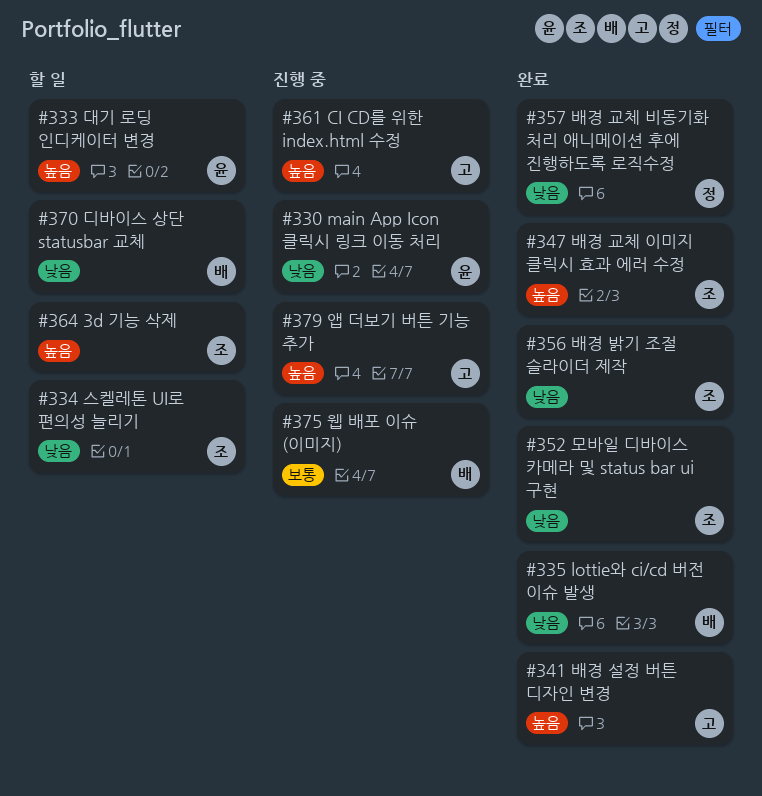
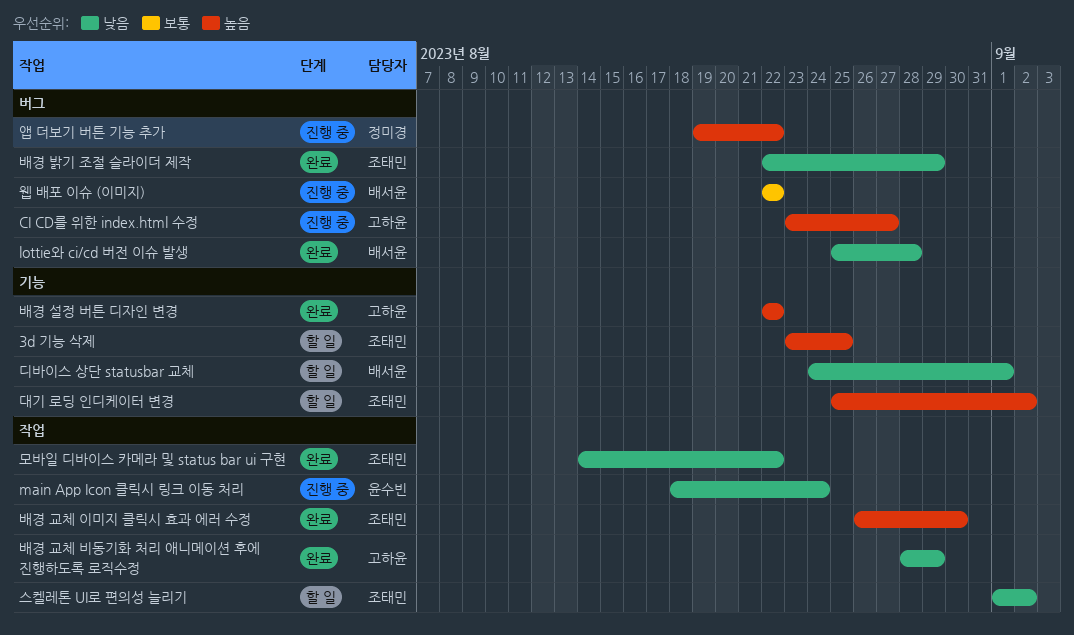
대기 로딩 인디케이터 변경, owner: 윤수빈 -> 조태민
배경 교체 비동기화 처리 애니메이션 후에 진행하도록 로직수정, owner: 정미경 -> 고하윤
앱 더보기 버튼 기능 추가, owner: 고하윤 -> 정미경

